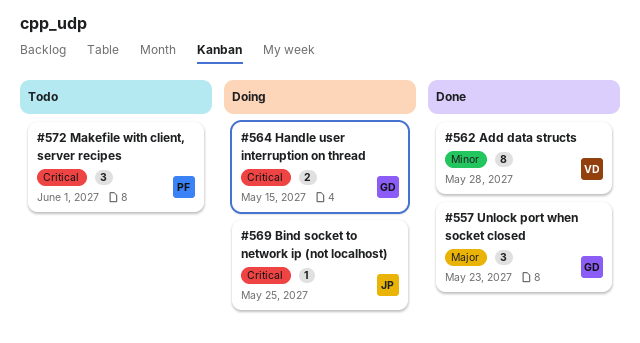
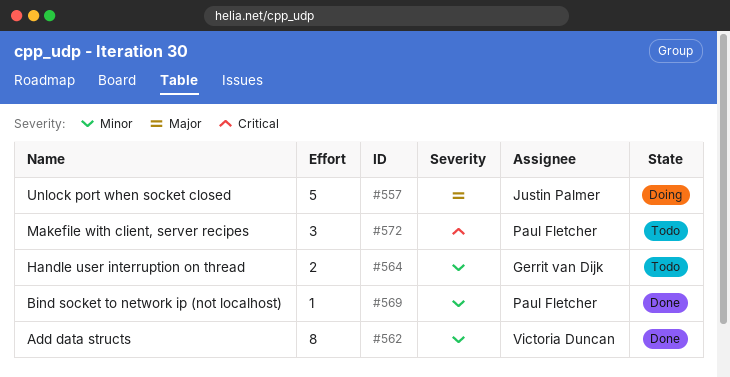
#557, status: Done -> Doing
#557, owner: Gerrit van Dijk -> Justin Palmer
#557, estimate: 3 -> 5
#564, status: Doing -> Todo
#564, priority: Critical -> Minor
#569, status: Doing -> Done
#569, owner: Justin Palmer -> Paul Fletcher
#569, priority: Critical -> Minor

